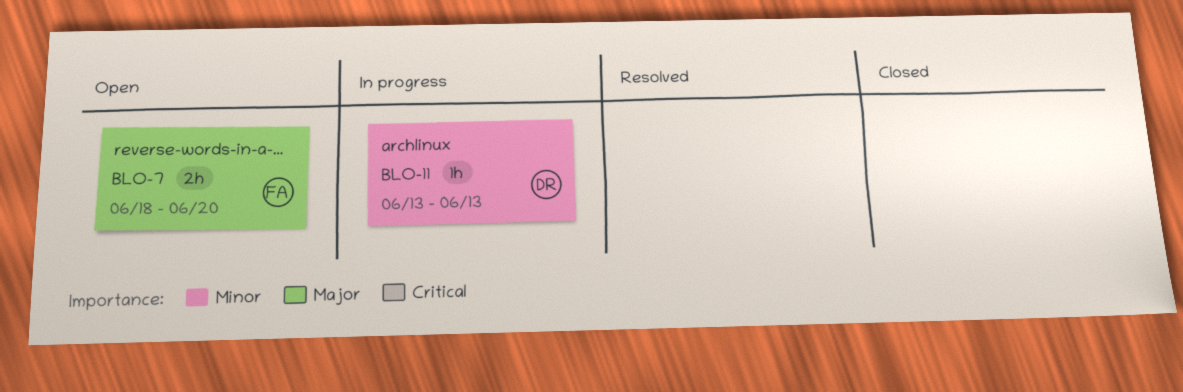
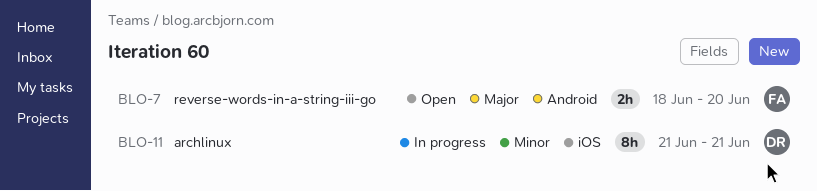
BLO-11, estimate: 1h -> 8h
BLO-11, start: Jun 13 -> Jun 21
BLO-11, due: Jun 13 -> Jun 21

